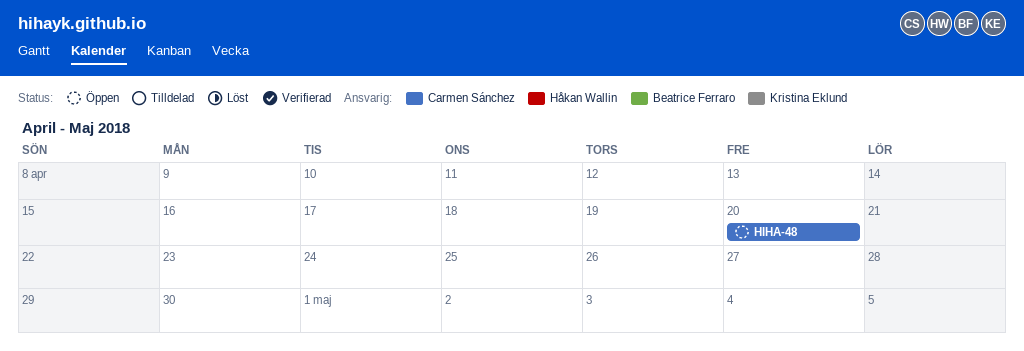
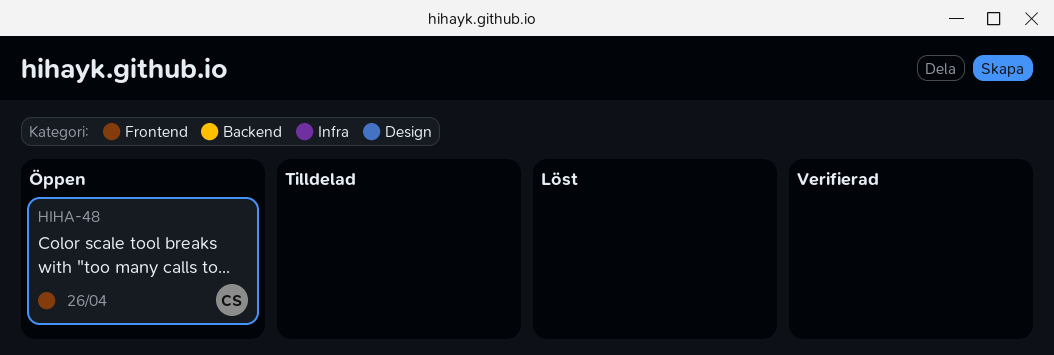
HIHA-48, due: Apr 20 -> Apr 26

